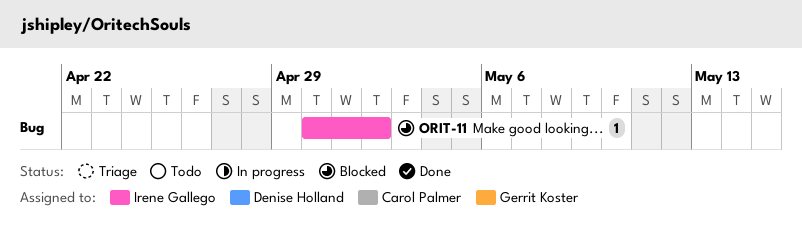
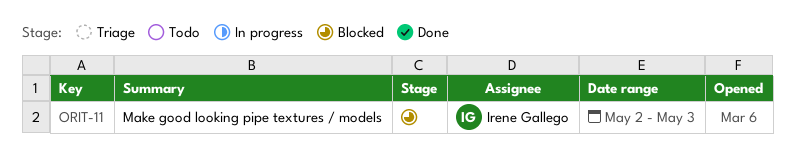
ORIT-11, start: Apr 30 -> May 2
ORIT-11, due: May 2 -> May 3

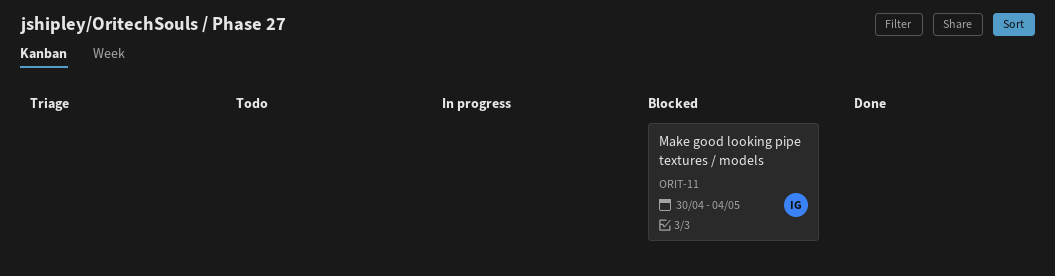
ORIT-11, start: May 2 -> Apr 30
ORIT-11, due: May 3 -> May 4

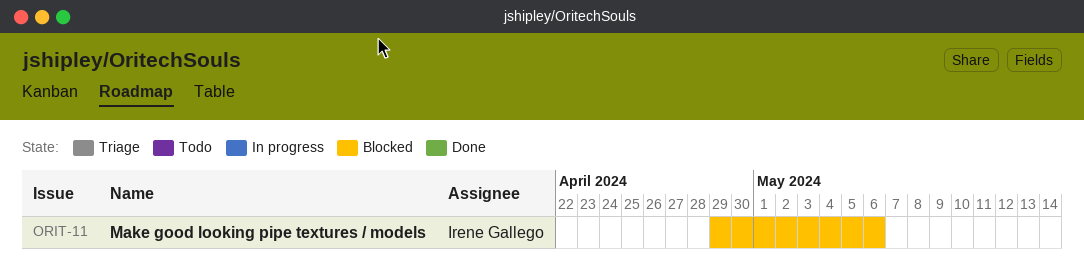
ORIT-11, start: Apr 30 -> Apr 29
ORIT-11, due: May 4 -> May 6

